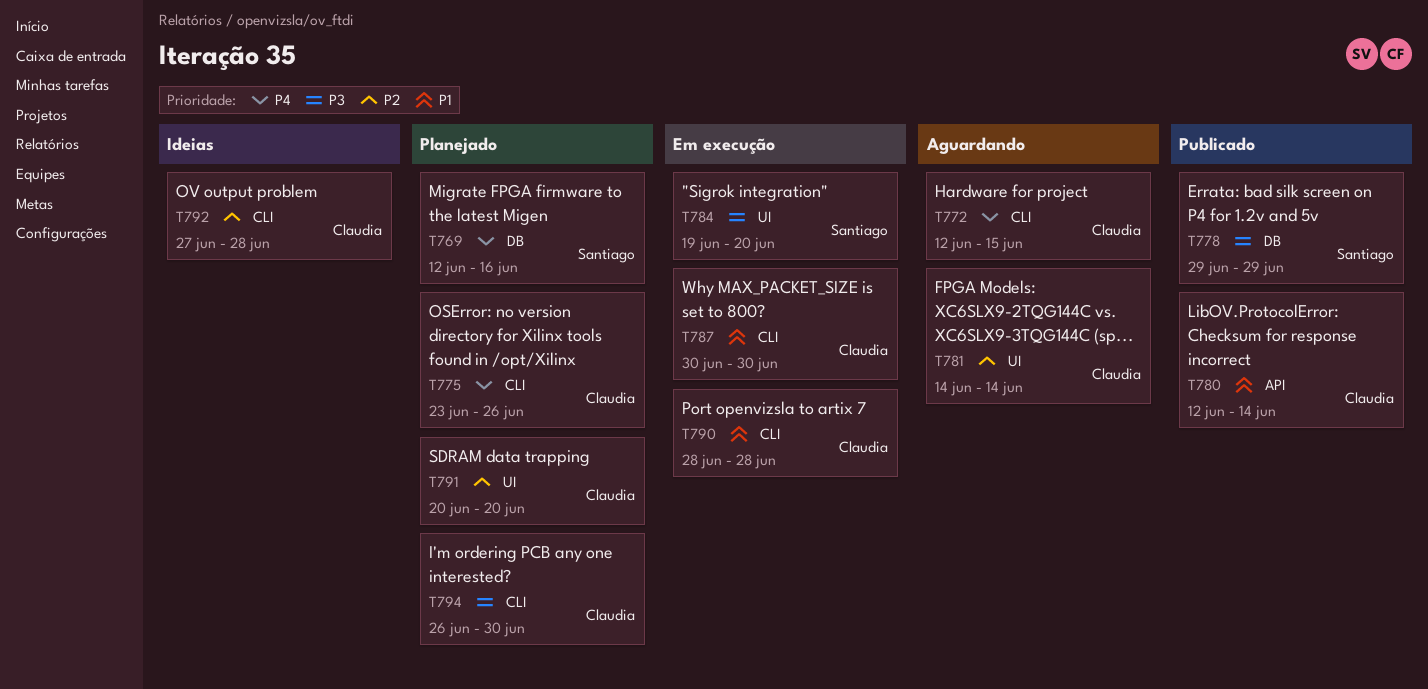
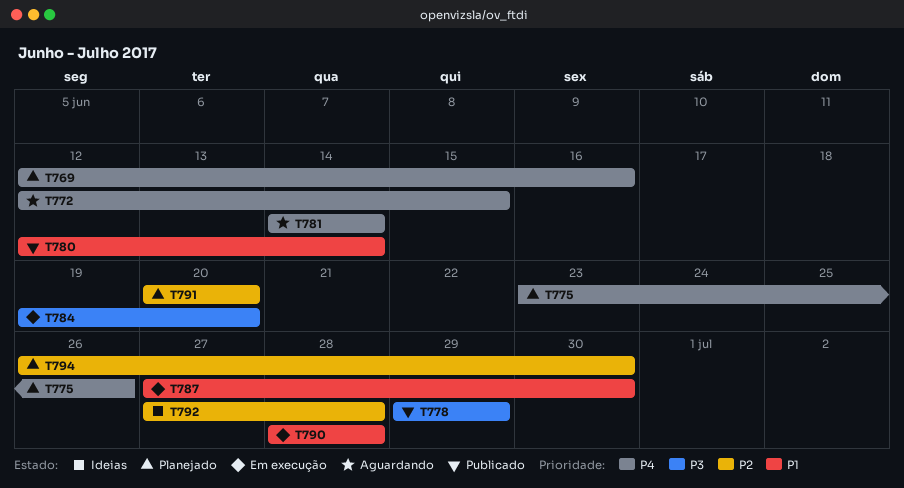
T781, priority: P2 -> P4
T787, start: Jun 30 -> Jun 27
T794, priority: P3 -> P2

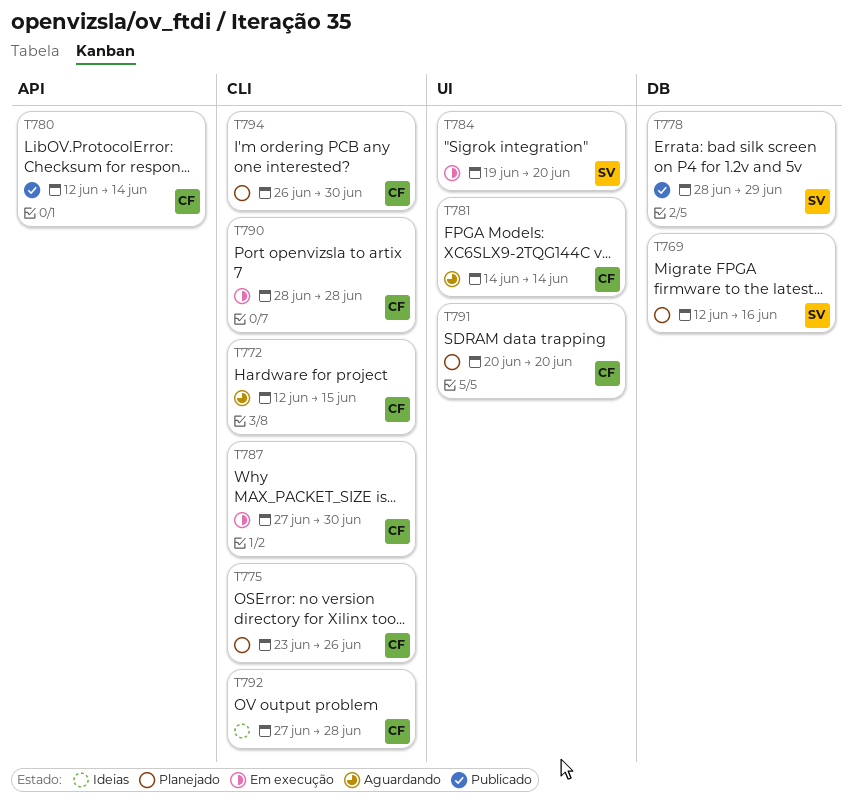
T778, start: Jun 29 -> Jun 28

